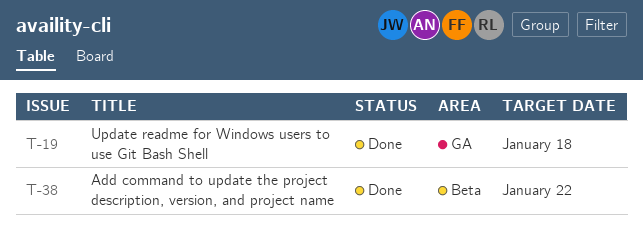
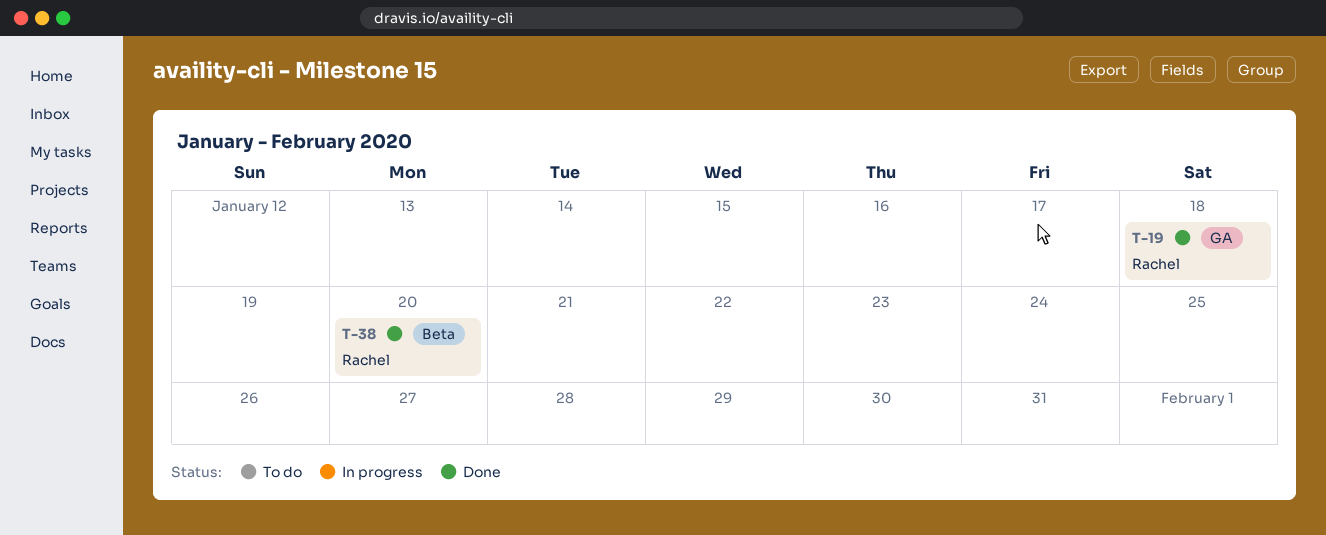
T-38, due: Jan 22 -> Jan 20

